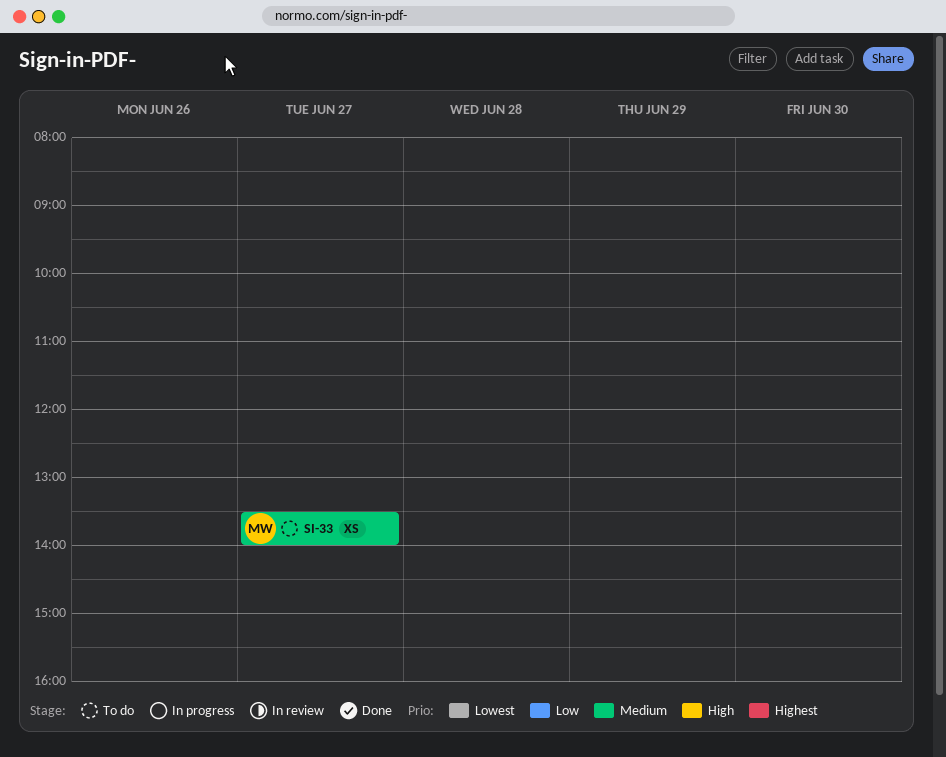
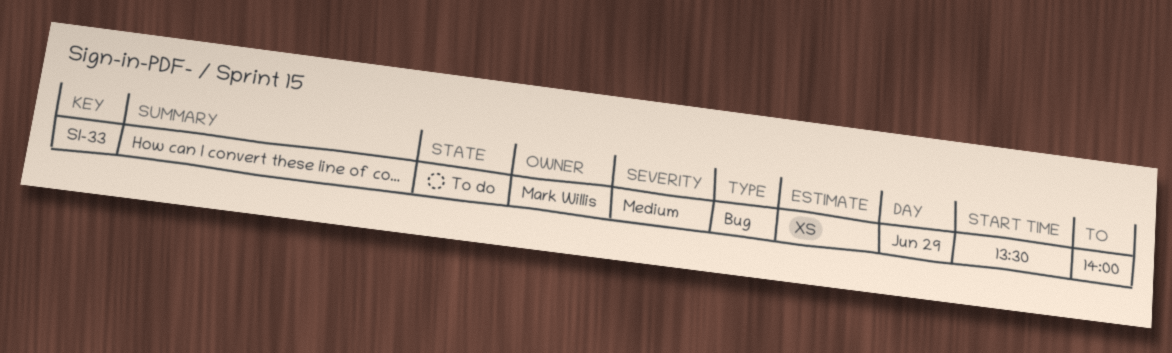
SI-33, day: Jun 27 -> Jun 29

